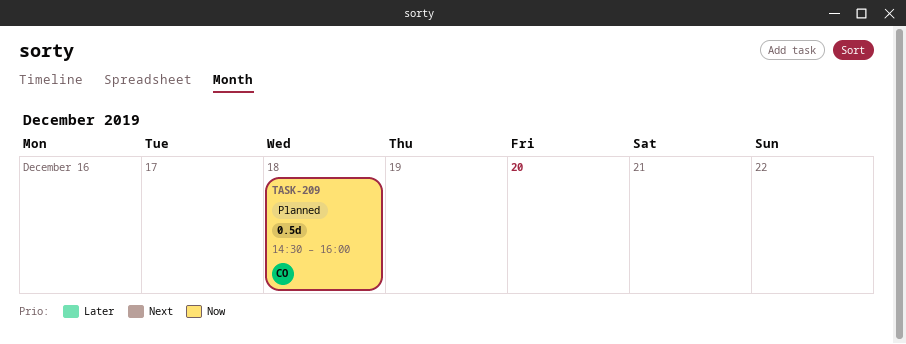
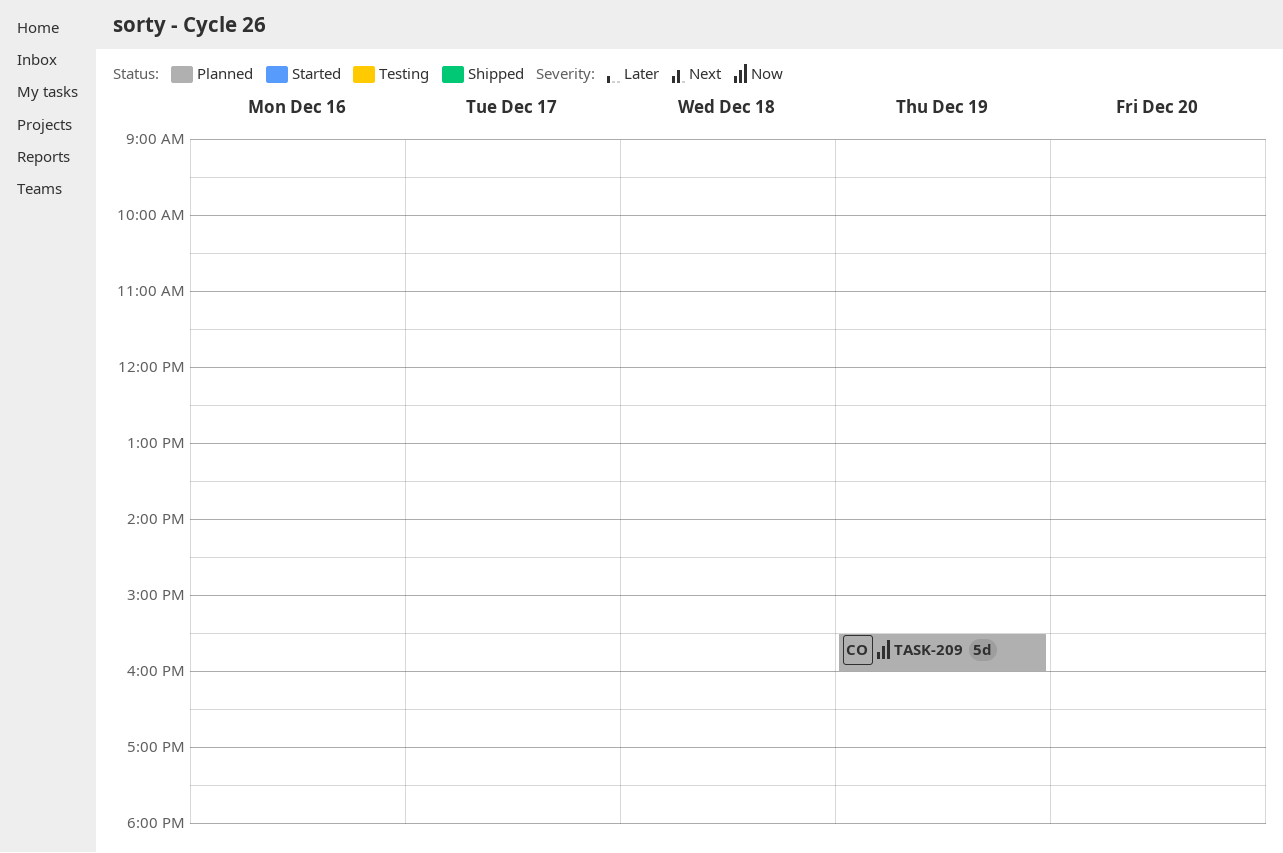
TASK-209, estimate: 0.5d -> 5d
TASK-209, day: Dec 18 -> Dec 19
TASK-209, begins: 14:30 -> 15:30

